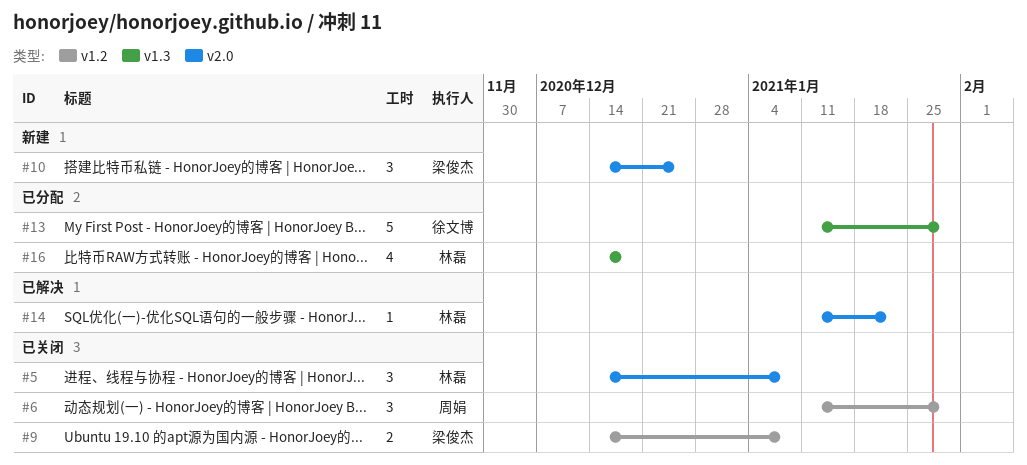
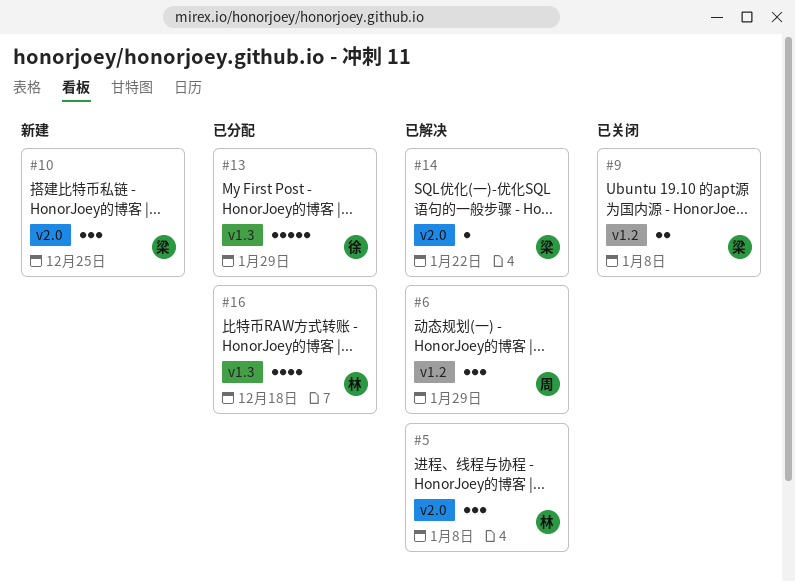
#5, status: 已关闭 -> 已解决
#6, status: 已关闭 -> 已解决
#14, owner: 林磊 -> 梁俊杰

